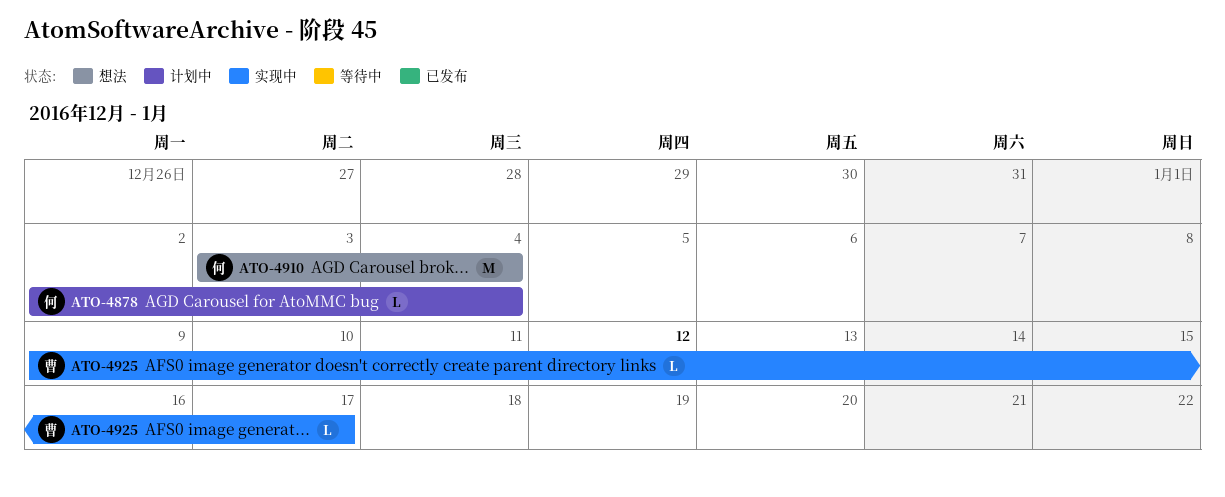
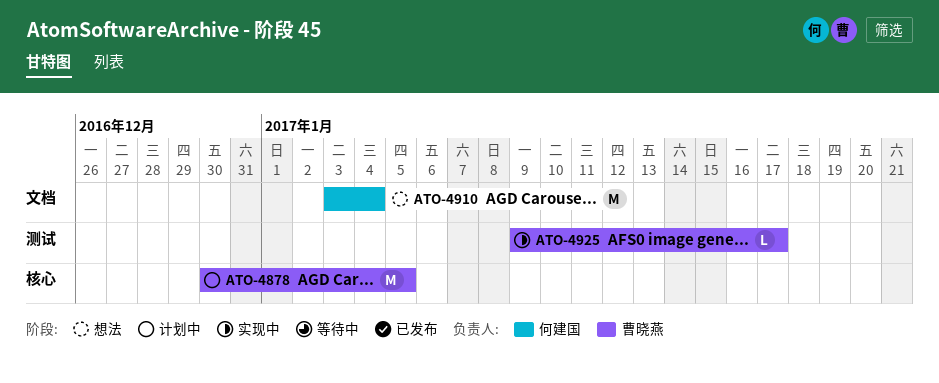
ATO-4878, owner: 何建国 -> 曹晓燕
ATO-4878, estimate: L -> M
ATO-4878, start: Jan 2 -> Dec 30
ATO-4878, due: Jan 4 -> Jan 5

